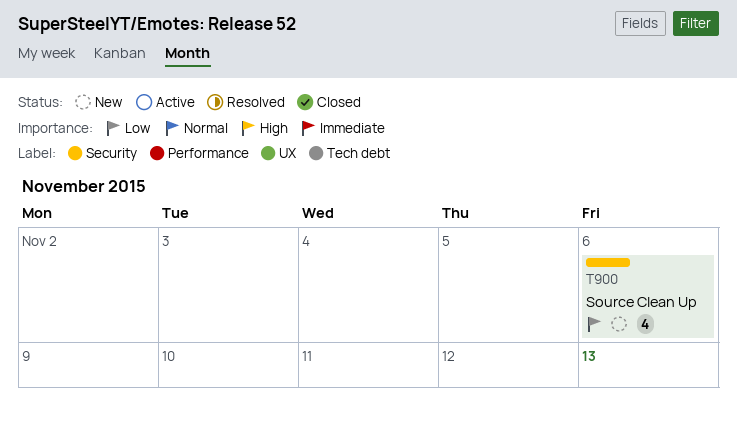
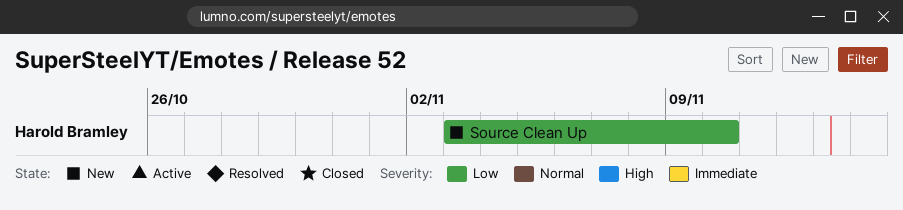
Source Clean Up, due: Nov 6 -> Nov 10

